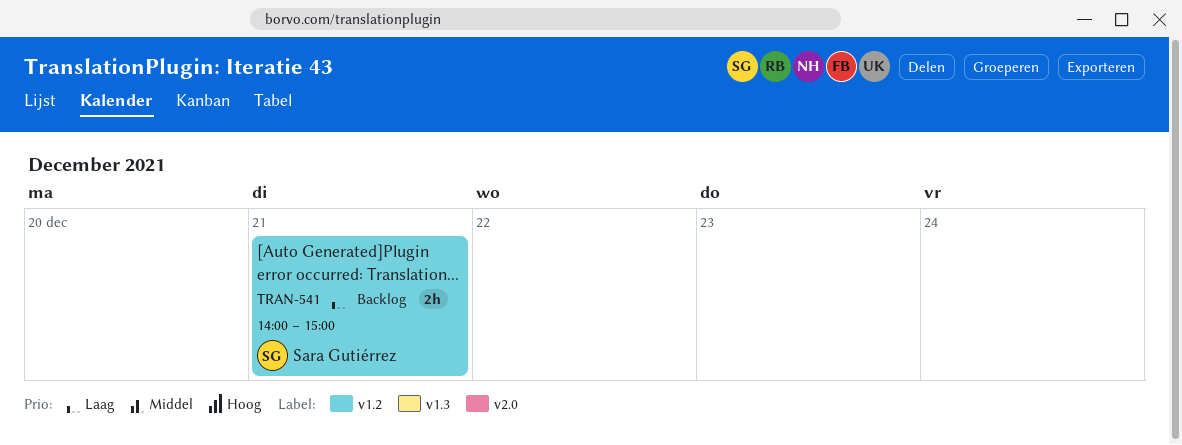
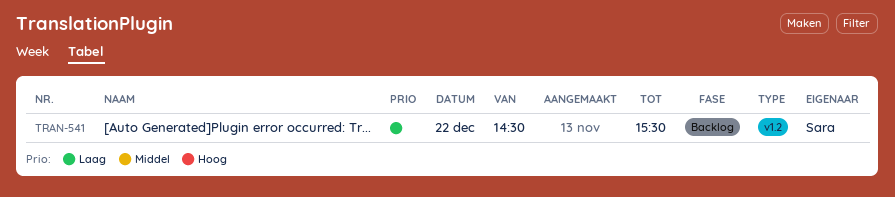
TRAN-541, day: Dec 21 -> Dec 22
TRAN-541, begins: 14:00 -> 14:30
TRAN-541, ends: 15:00 -> 15:30

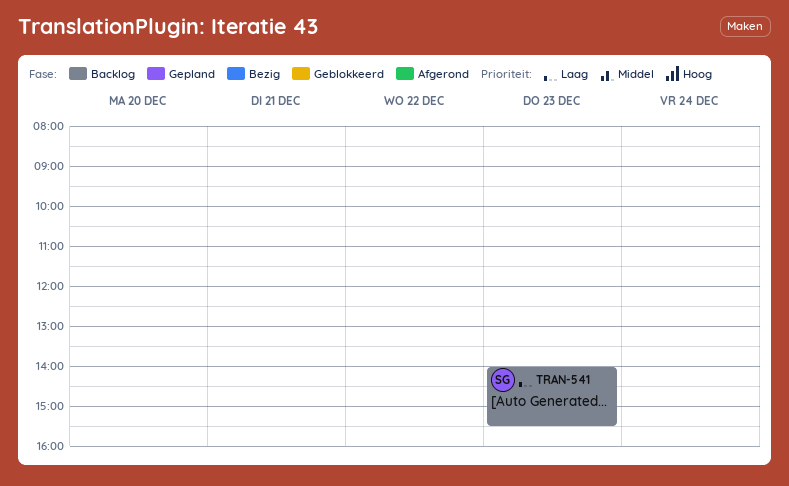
TRAN-541, day: Dec 22 -> Dec 23
TRAN-541, begins: 14:30 -> 14:00

